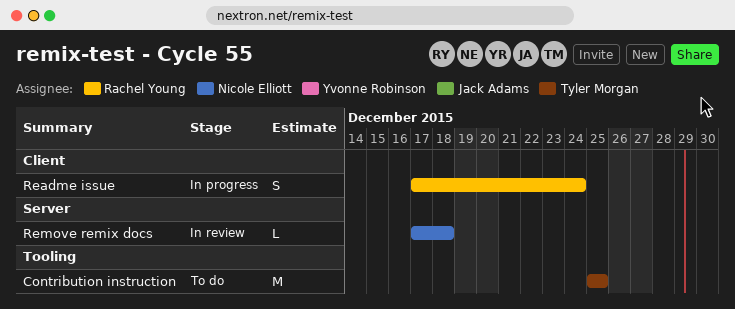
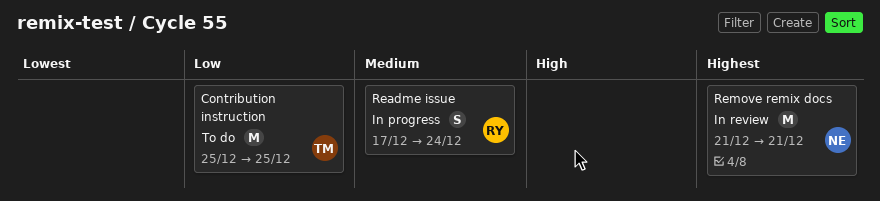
Remove remix docs, estimate: L -> M
Remove remix docs, start: Dec 17 -> Dec 21
Remove remix docs, due: Dec 18 -> Dec 21

